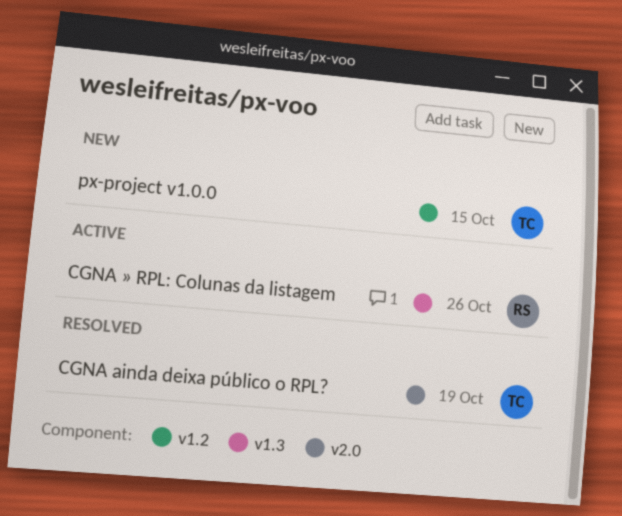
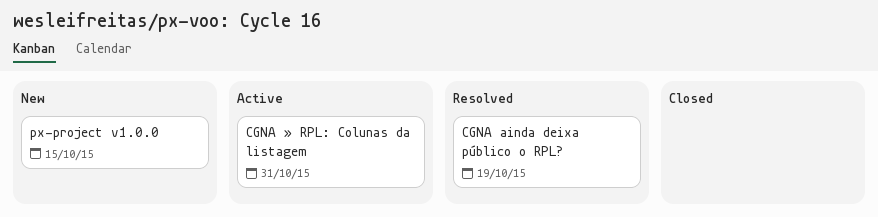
CGNA » RPL: Colunas da listagem, due: Oct 26 -> Oct 31

